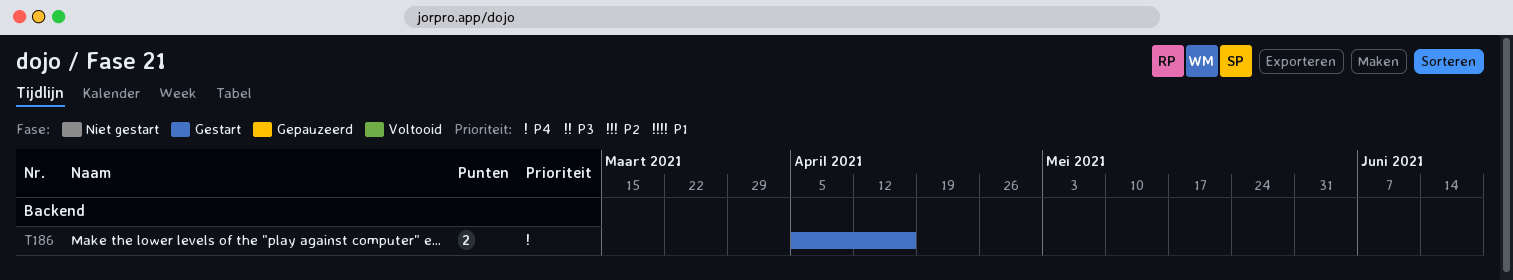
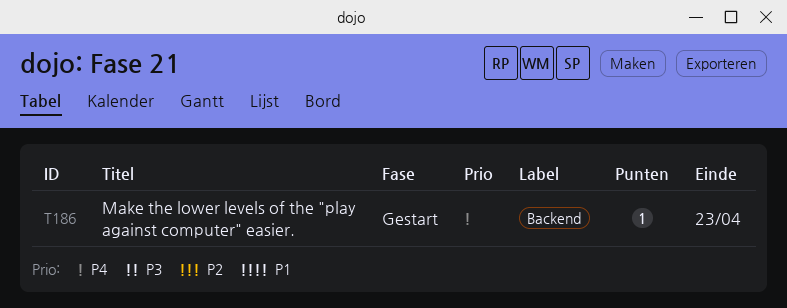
T186, estimate: 2 -> 1
T186, due: Apr 16 -> Apr 23

